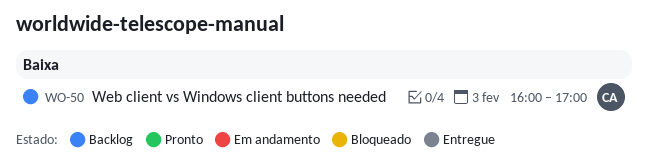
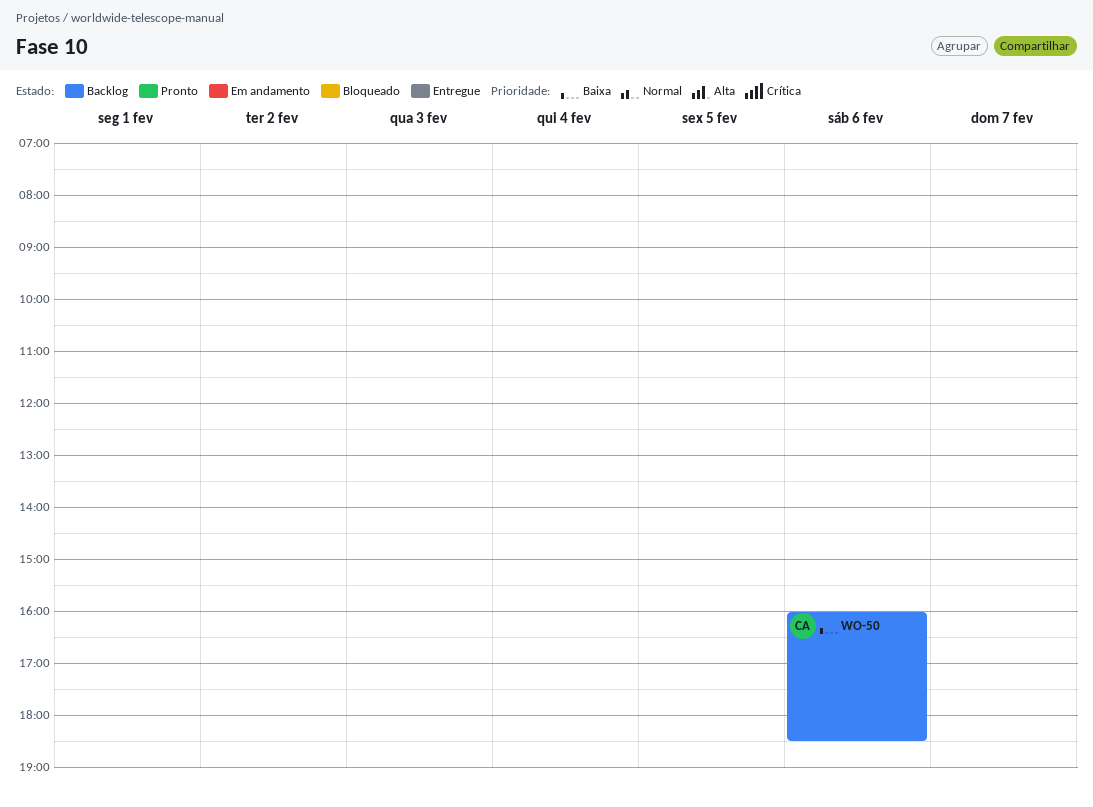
WO-50, day: Feb 3 -> Feb 6
WO-50, ends: 17:00 -> 18:30

